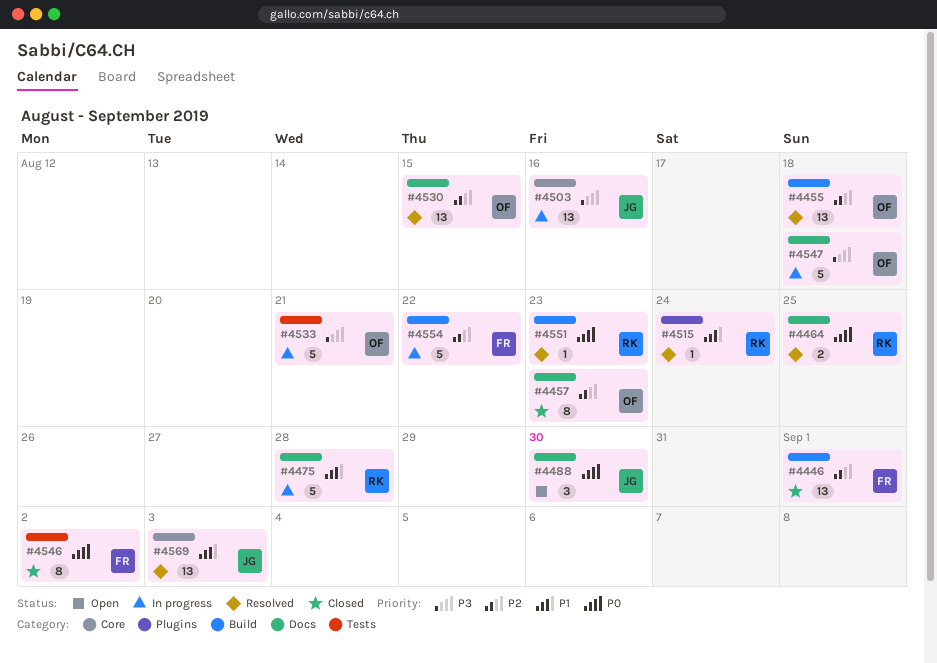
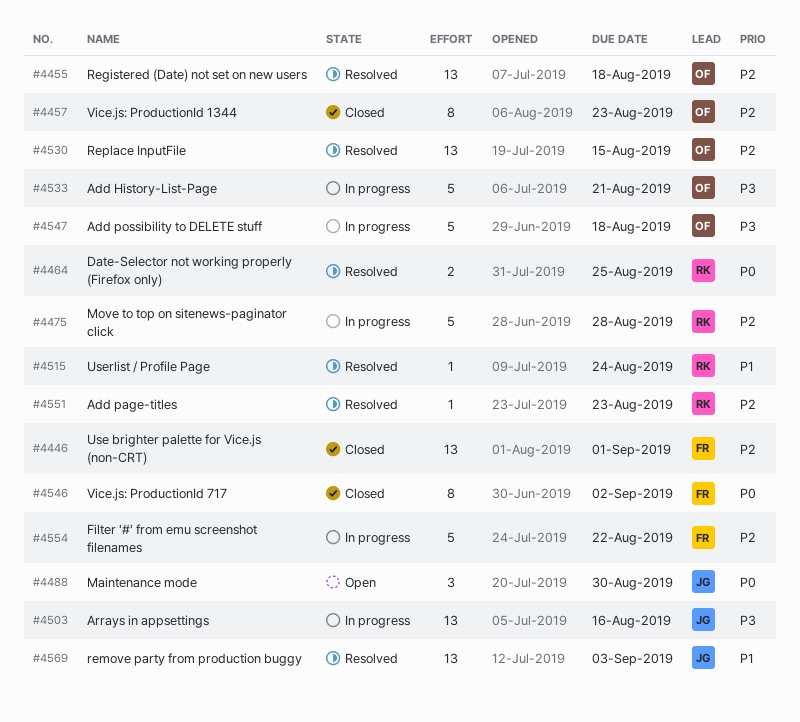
#4475, priority: P1 -> P2
#4551, priority: P0 -> P2

